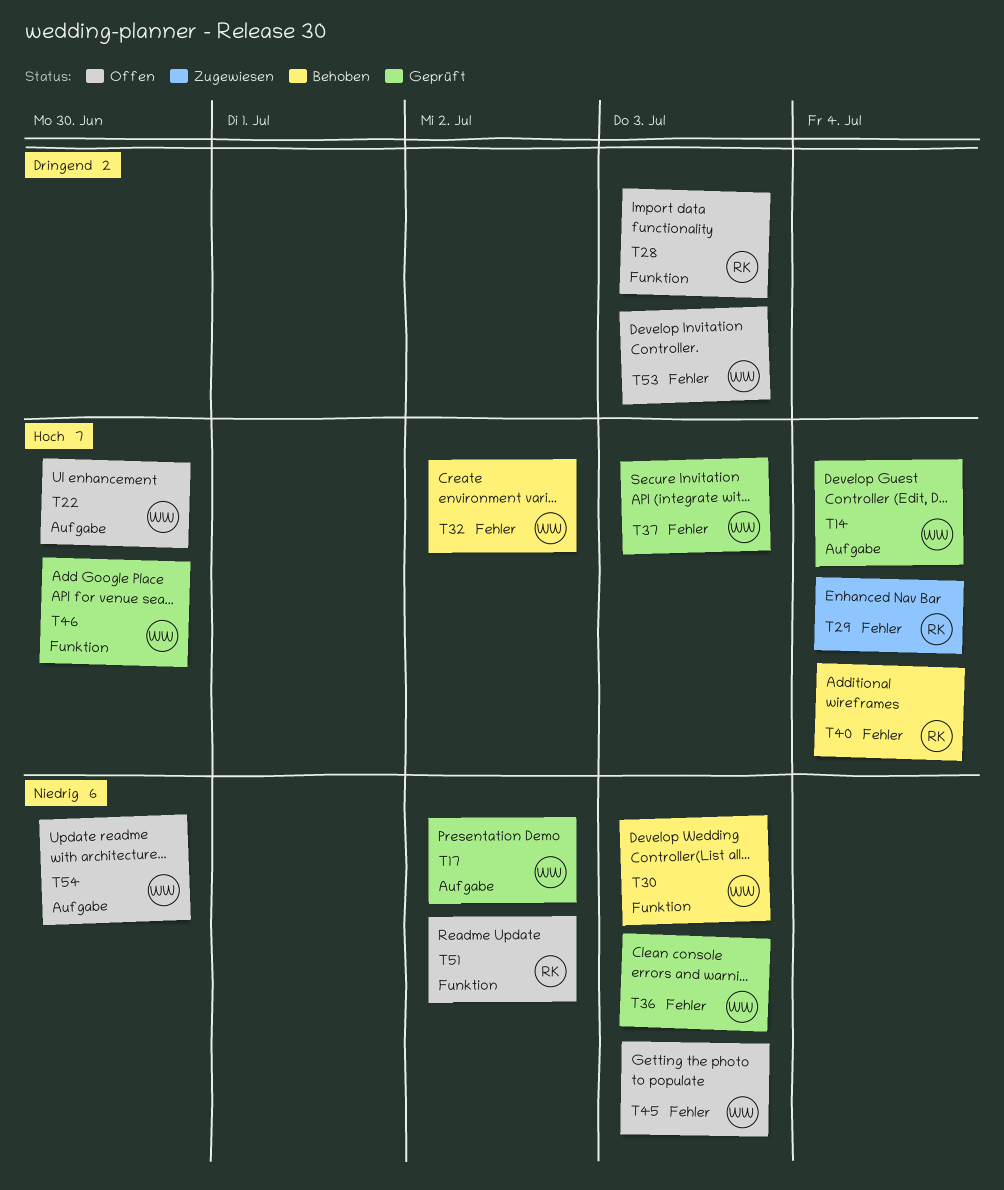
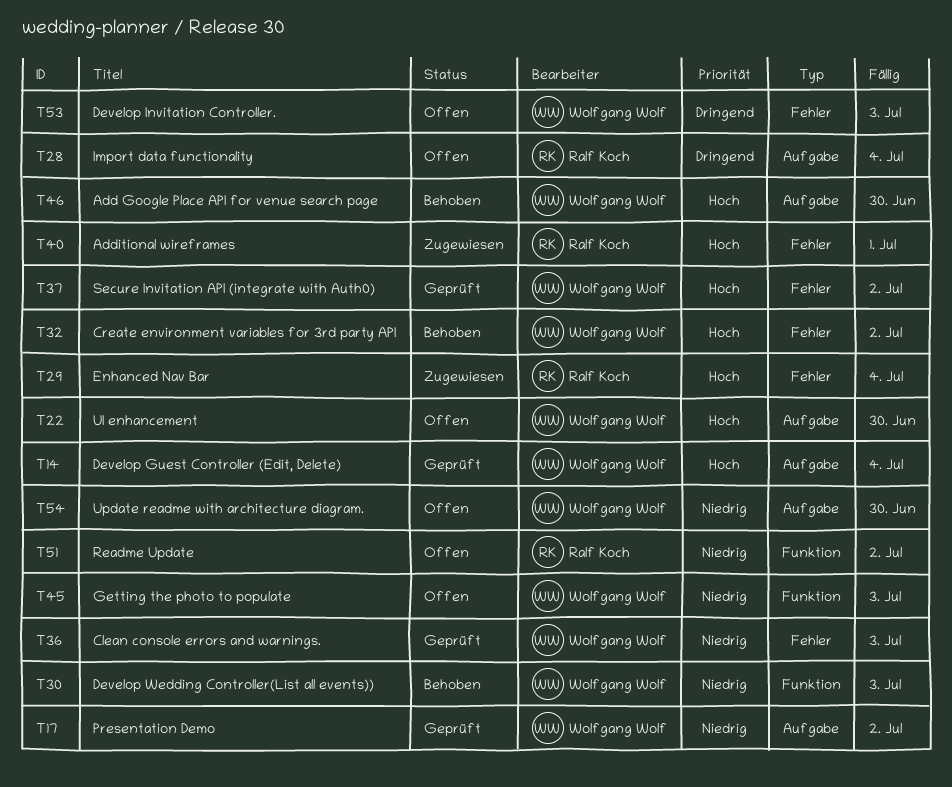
T28, label: Funktion -> Aufgabe
T28, due: Jul 3 -> Jul 4
T37, due: Jul 3 -> Jul 2
T40, status: Behoben -> Zugewiesen
T40, due: Jul 4 -> Jul 1
T45, label: Fehler -> Funktion
T46, status: Geprüft -> Behoben
T46, label: Funktion -> Aufgabe

